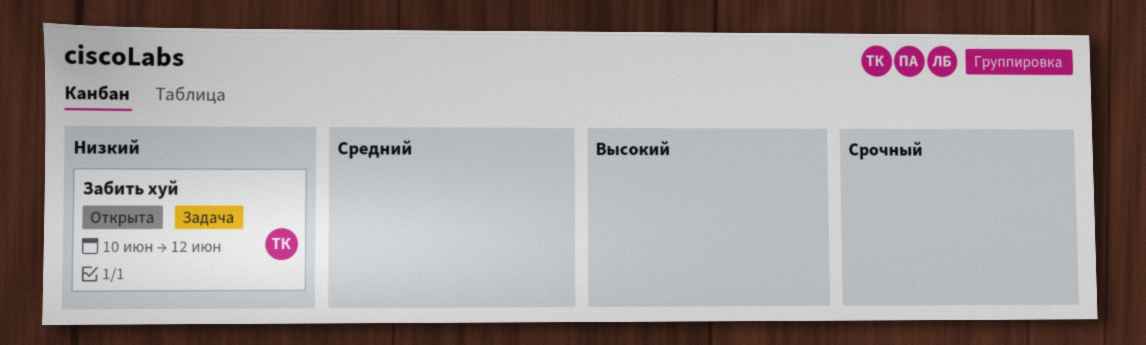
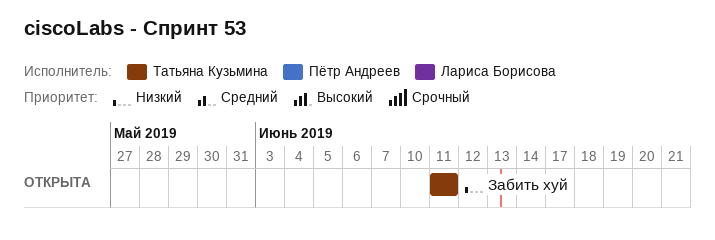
Забить хуй, start: Jun 10 -> Jun 11
Забить хуй, due: Jun 12 -> Jun 11

